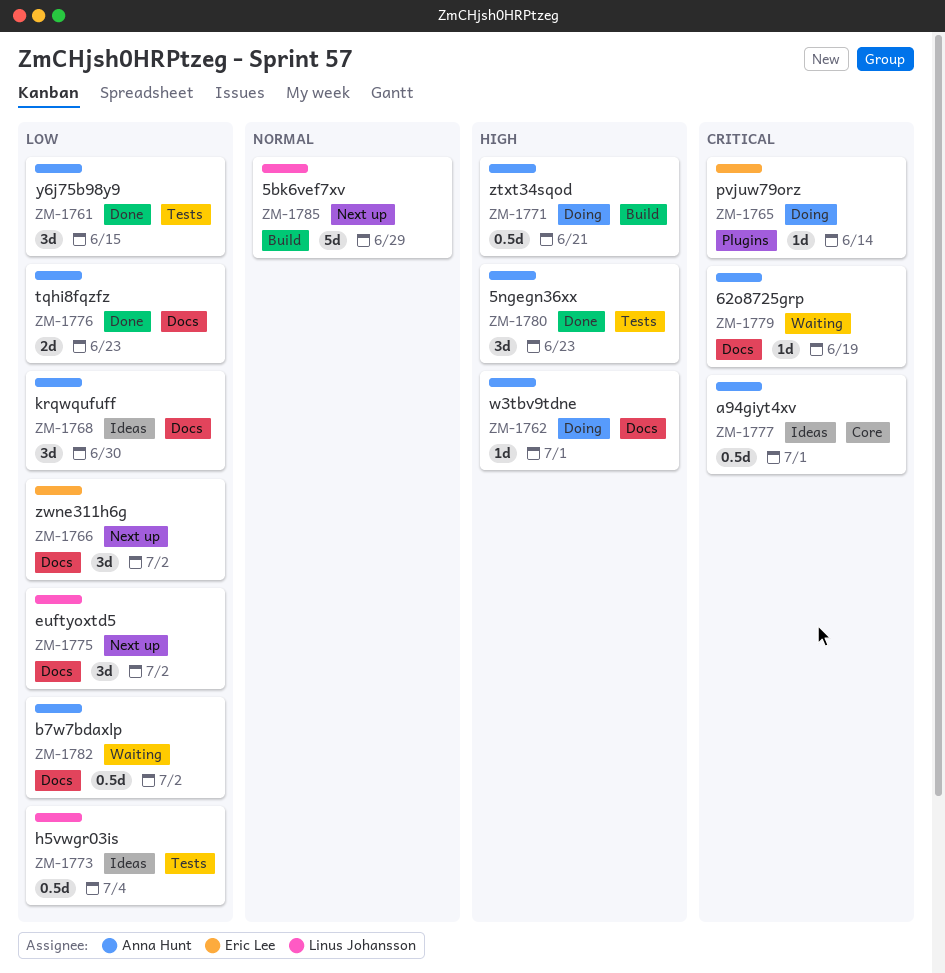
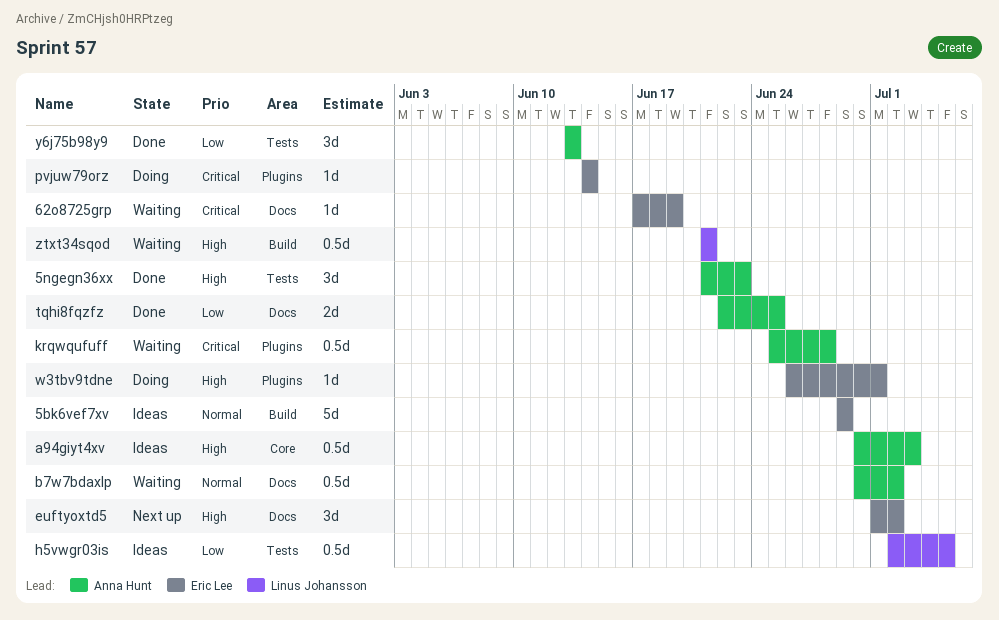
5bk6vef7xv, status: Next up -> Ideas
5bk6vef7xv, owner: Linus Johansson -> Eric Lee
62o8725grp, owner: Anna Hunt -> Eric Lee
a94giyt4xv, priority: Critical -> High
a94giyt4xv, due: Jul 1 -> Jul 3
b7w7bdaxlp, priority: Low -> Normal
euftyoxtd5, owner: Linus Johansson -> Eric Lee
euftyoxtd5, priority: Low -> High
h5vwgr03is, due: Jul 4 -> Jul 5
krqwqufuff, status: Ideas -> Waiting
krqwqufuff, priority: Low -> Critical
krqwqufuff, label: Docs -> Plugins
krqwqufuff, estimate: 3d -> 0.5d
krqwqufuff, due: Jun 30 -> Jun 28
tqhi8fqzfz, due: Jun 23 -> Jun 25
w3tbv9tdne, owner: Anna Hunt -> Eric Lee
w3tbv9tdne, label: Docs -> Plugins
y6j75b98y9, due: Jun 15 -> Jun 13
ztxt34sqod, status: Doing -> Waiting
ztxt34sqod, owner: Anna Hunt -> Linus Johansson
zwne311h6g: present -> none

